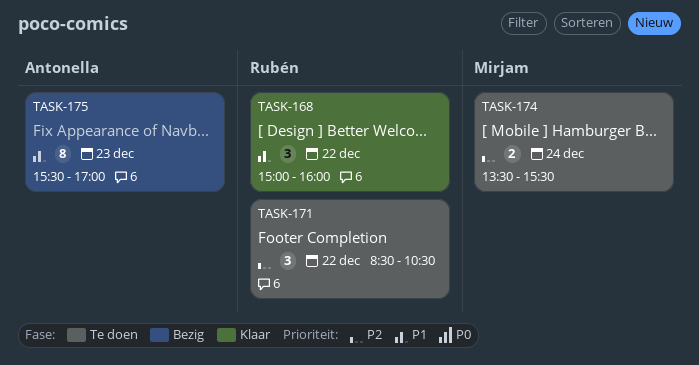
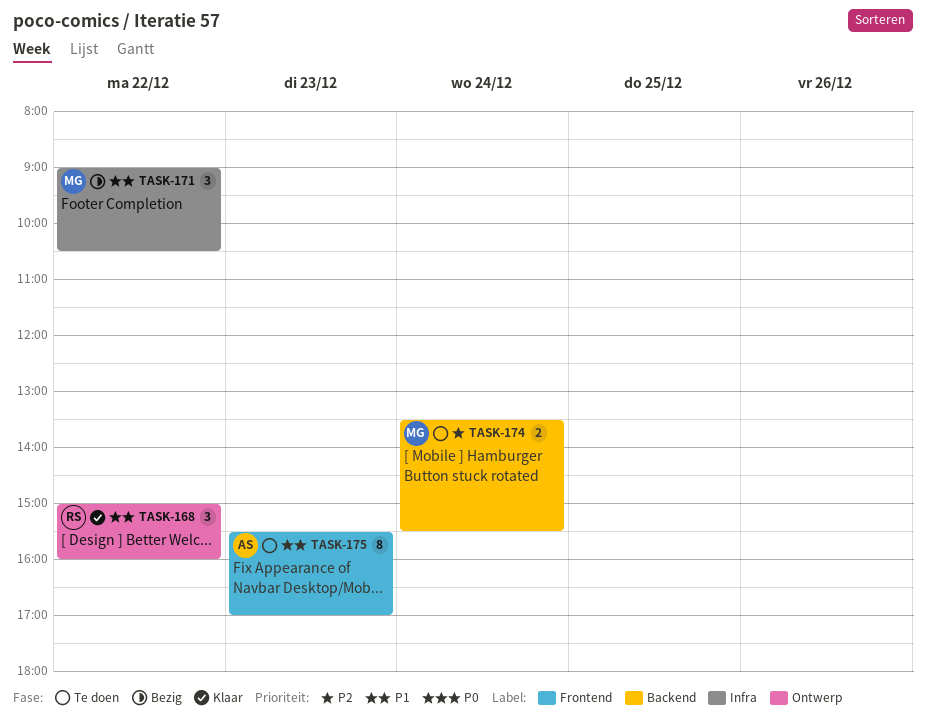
TASK-171, status: Te doen -> Bezig
TASK-171, owner: Rubén -> Mirjam
TASK-171, priority: P2 -> P1
TASK-171, begins: 08:30 -> 09:00
TASK-175, status: Bezig -> Te doen

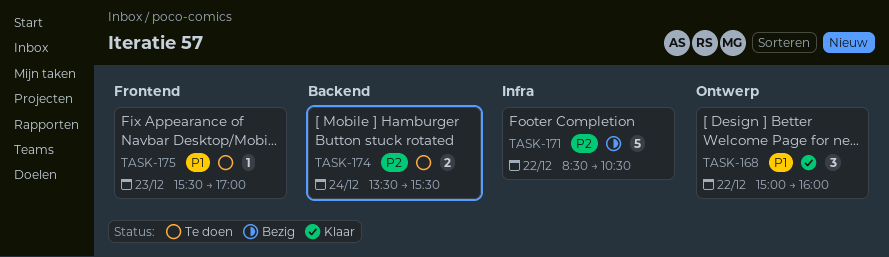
TASK-171, priority: P1 -> P2
TASK-171, estimate: 3 -> 5
TASK-171, begins: 09:00 -> 08:30
TASK-175, estimate: 8 -> 1

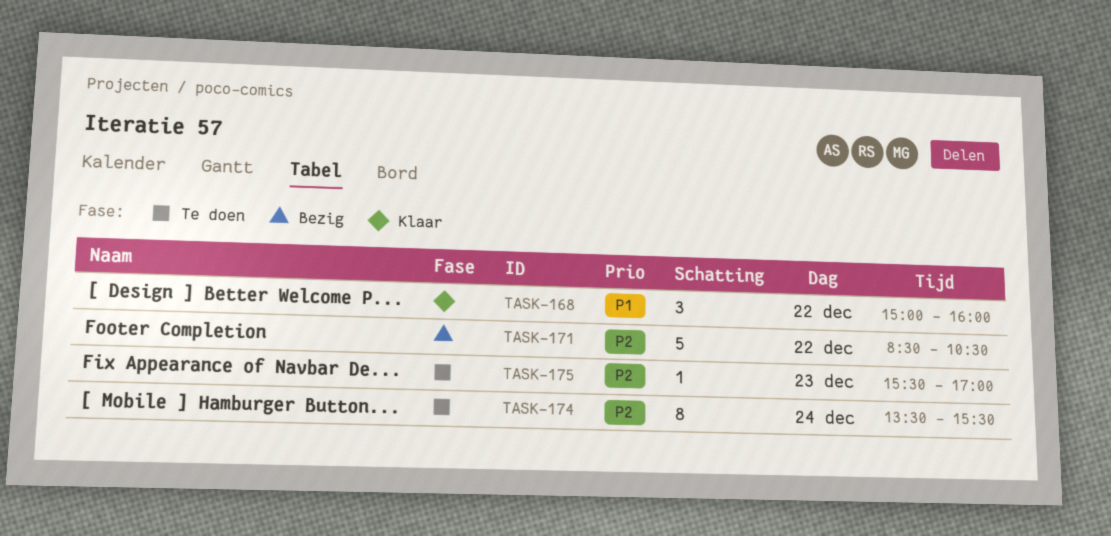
TASK-174, estimate: 2 -> 8
TASK-175, priority: P1 -> P2

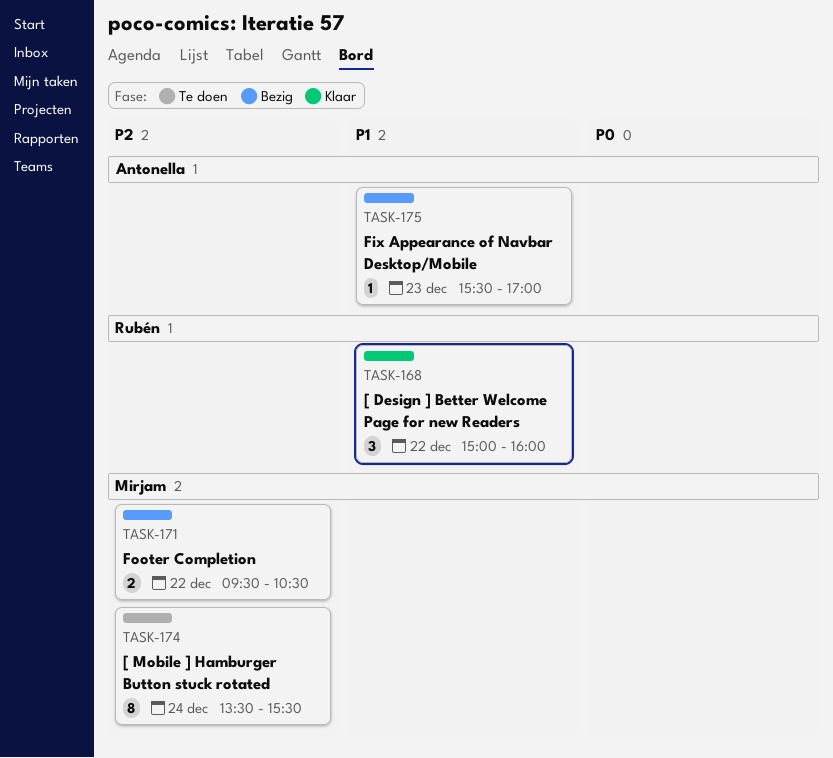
TASK-171, estimate: 5 -> 2
TASK-171, begins: 08:30 -> 09:30
TASK-175, status: Te doen -> Bezig
TASK-175, priority: P2 -> P1

